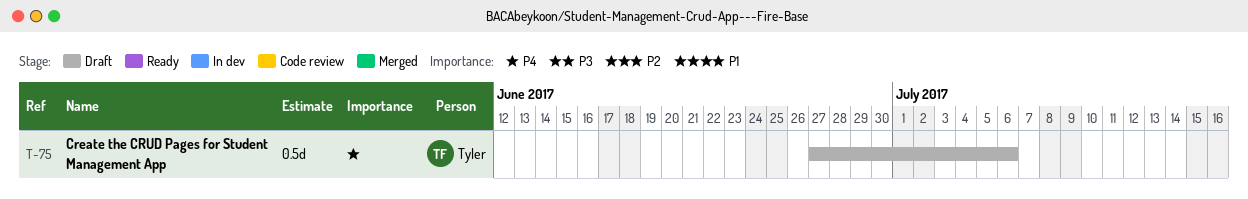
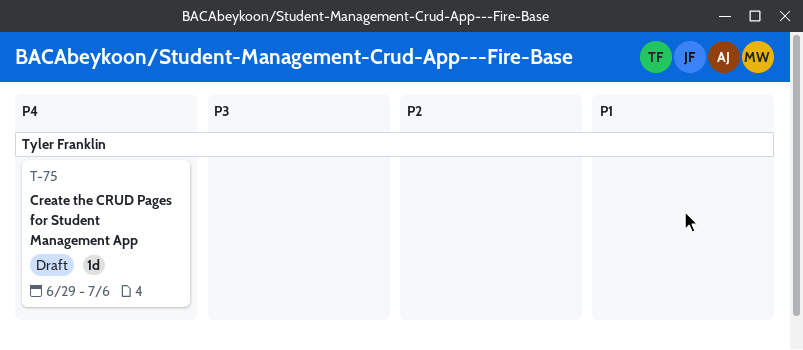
T-75, estimate: 0.5d -> 1d
T-75, start: Jun 27 -> Jun 29

